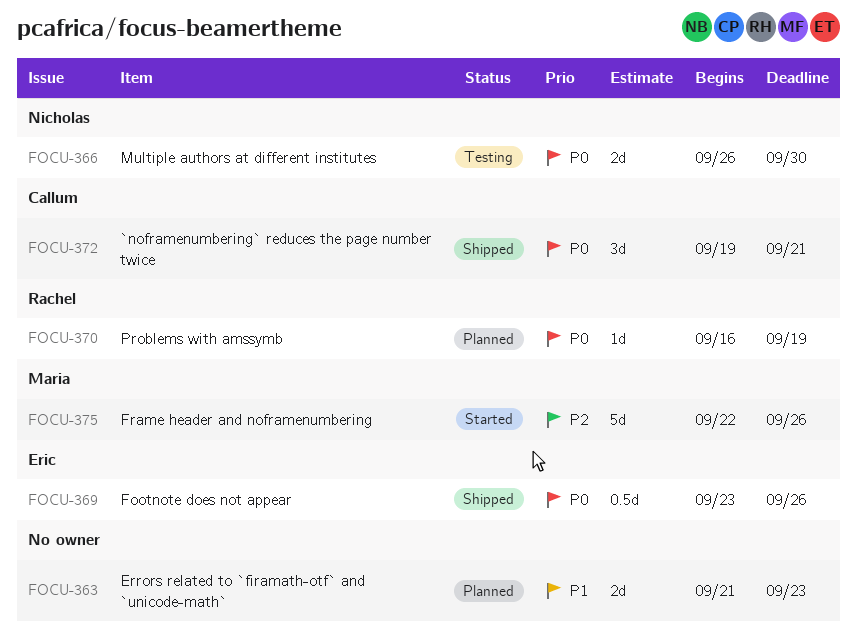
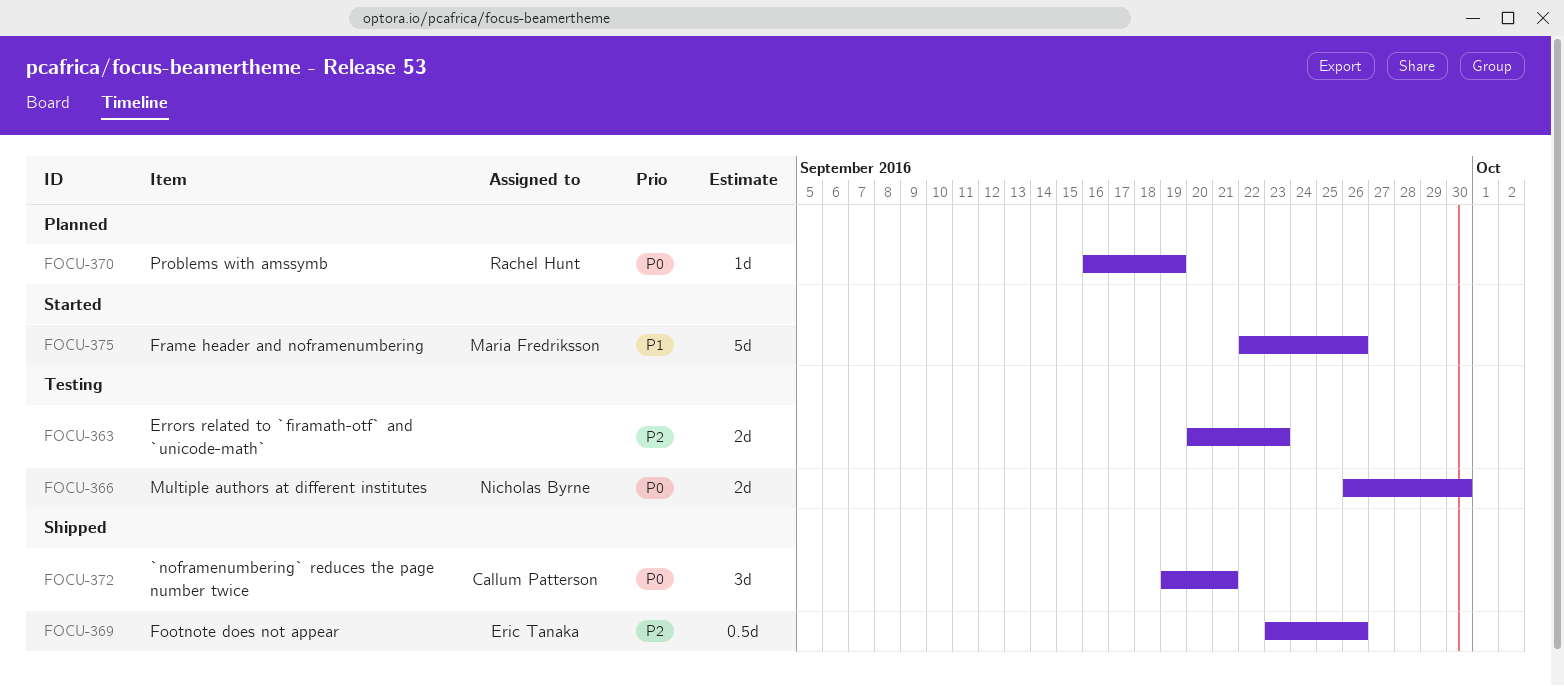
FOCU-363, status: Planned -> Testing
FOCU-363, priority: P1 -> P2
FOCU-363, start: Sep 21 -> Sep 20
FOCU-369, priority: P0 -> P2
FOCU-375, priority: P2 -> P1

